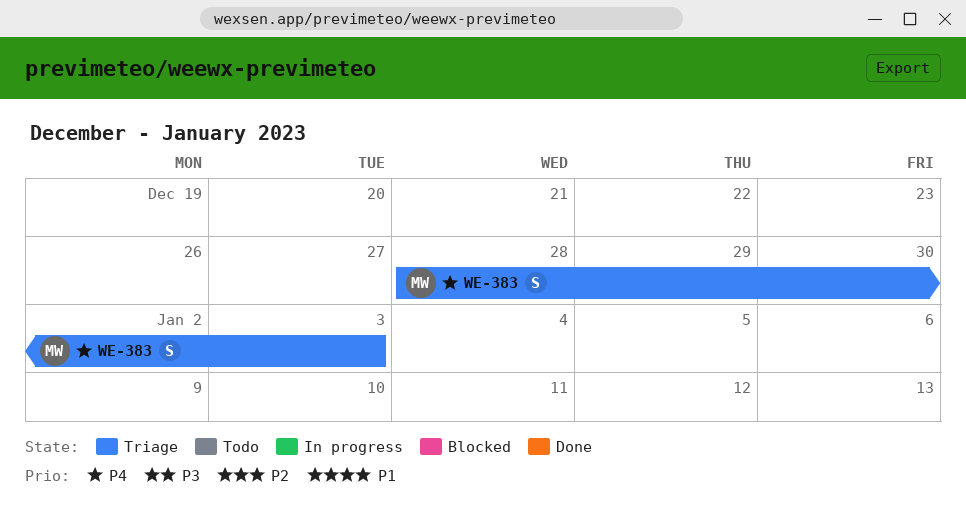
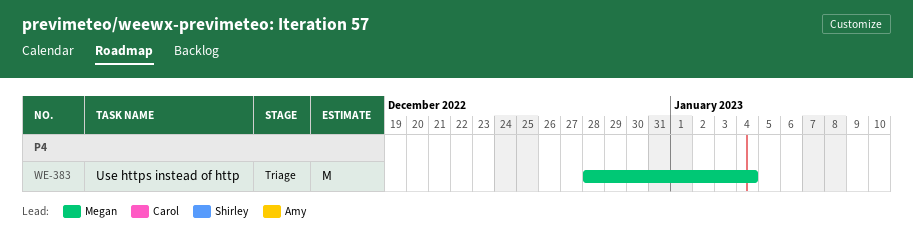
WE-383, estimate: S -> M
WE-383, due: Jan 3 -> Jan 4

